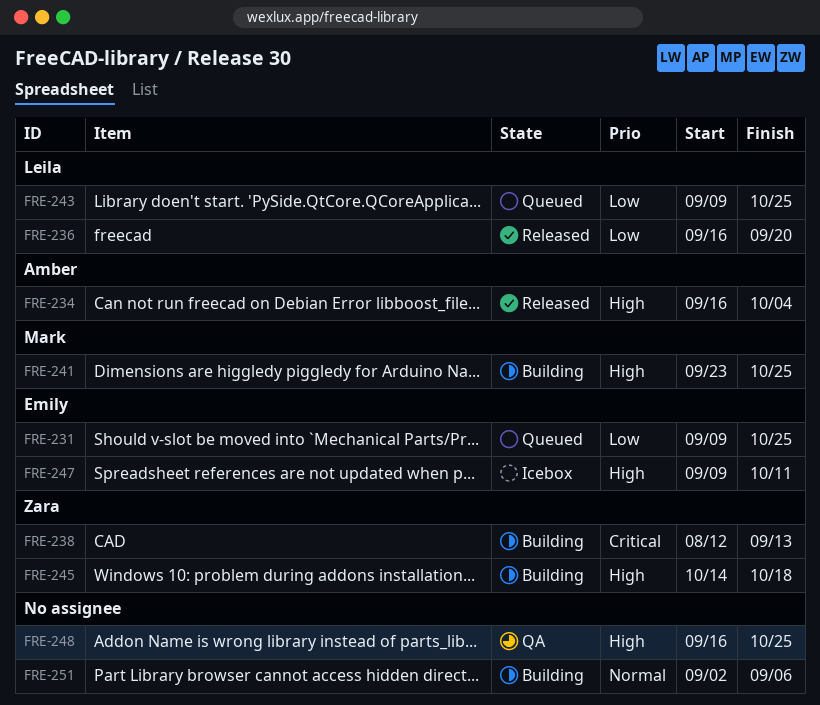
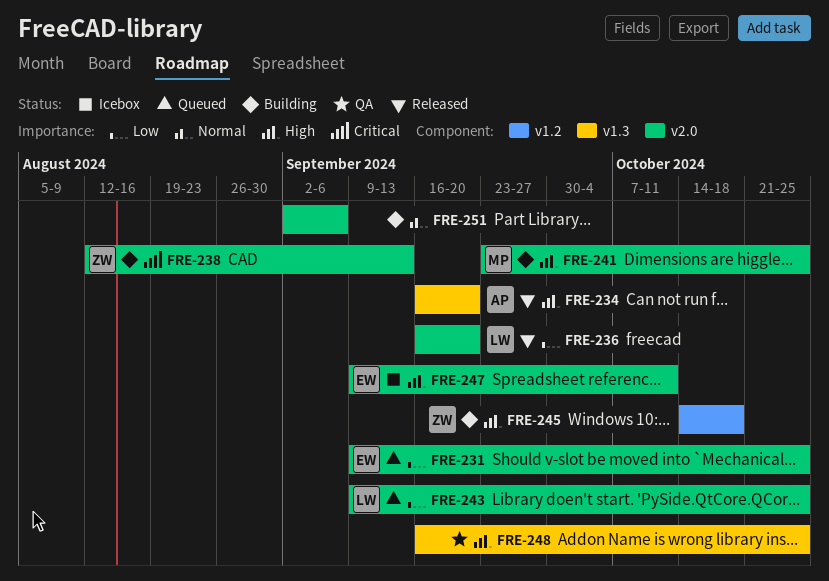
FRE-234, due: Oct 4 -> Sep 20

